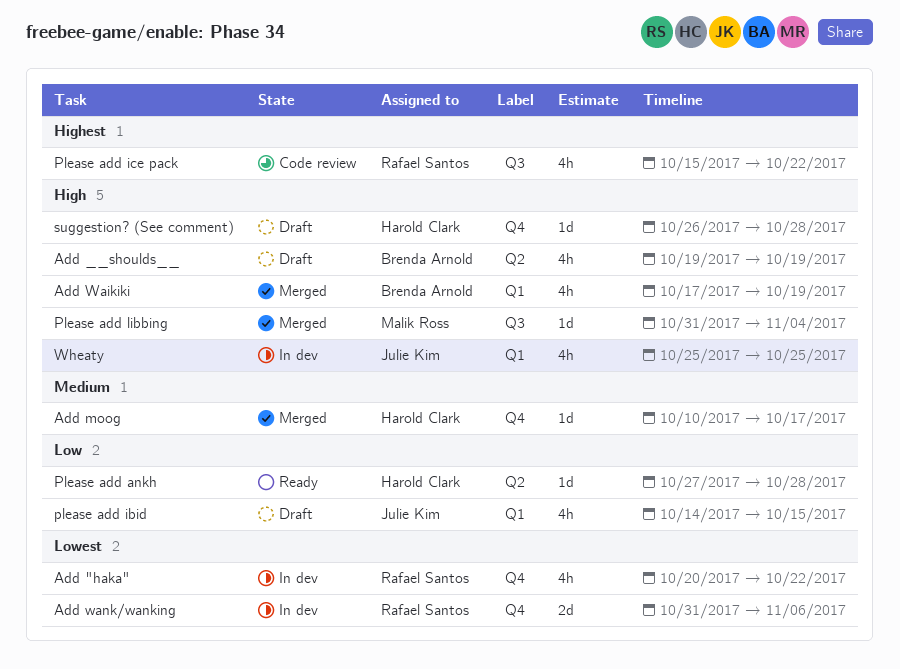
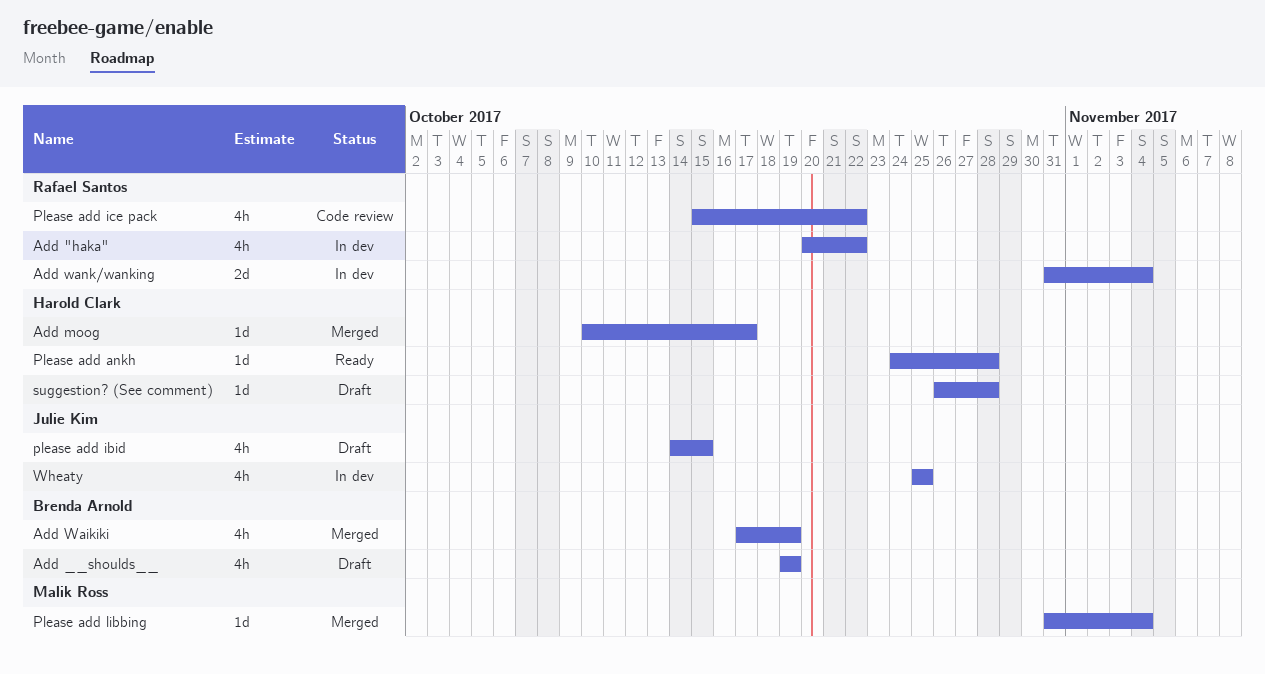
Add wank/wanking, due: Nov 6 -> Nov 4
Please add ankh, start: Oct 27 -> Oct 24

